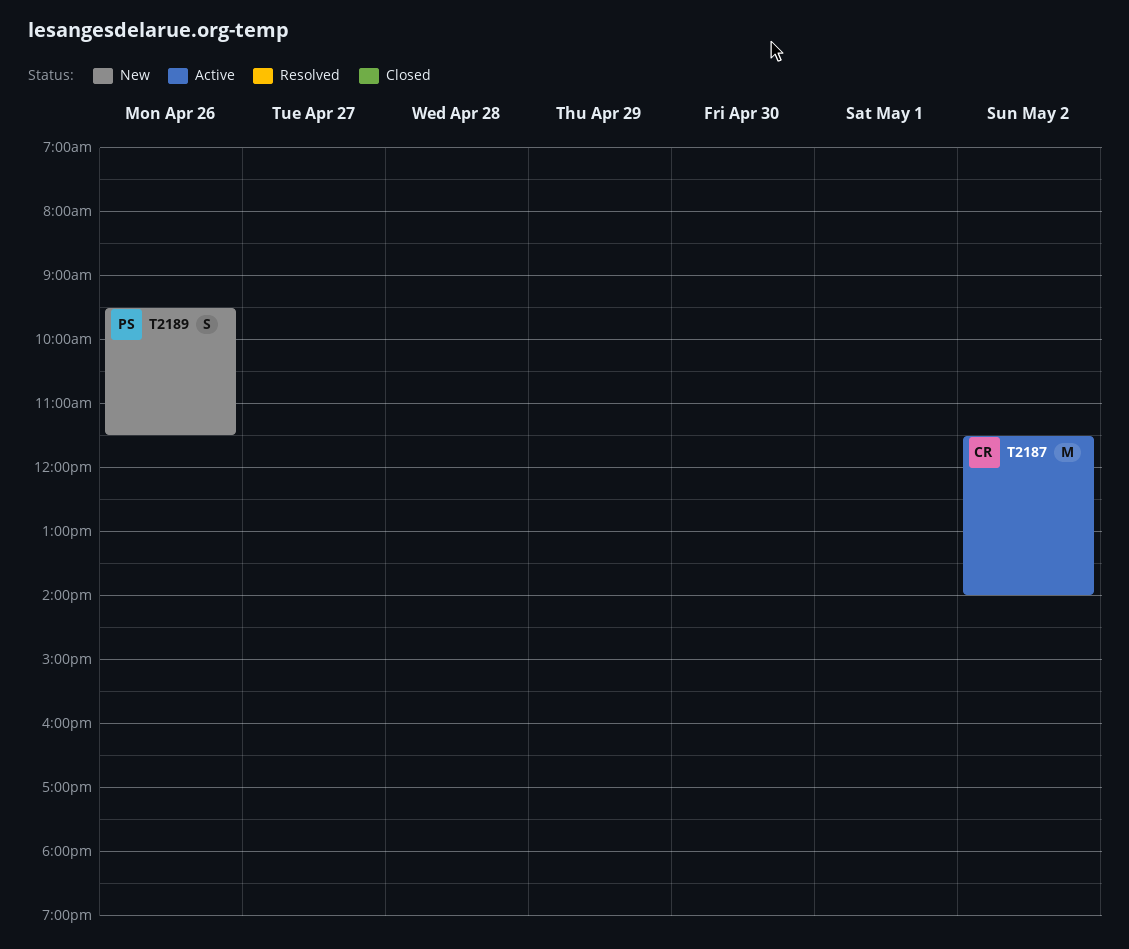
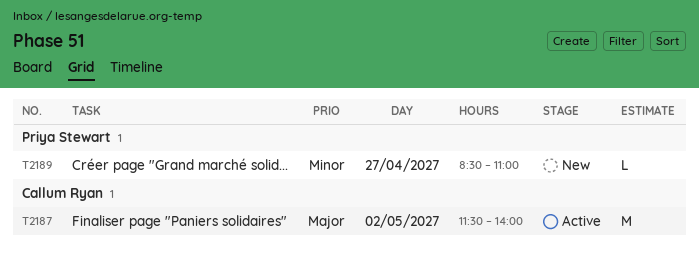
T2189, estimate: S -> L
T2189, day: Apr 26 -> Apr 27
T2189, begins: 09:30 -> 08:30
T2189, ends: 11:30 -> 11:00

